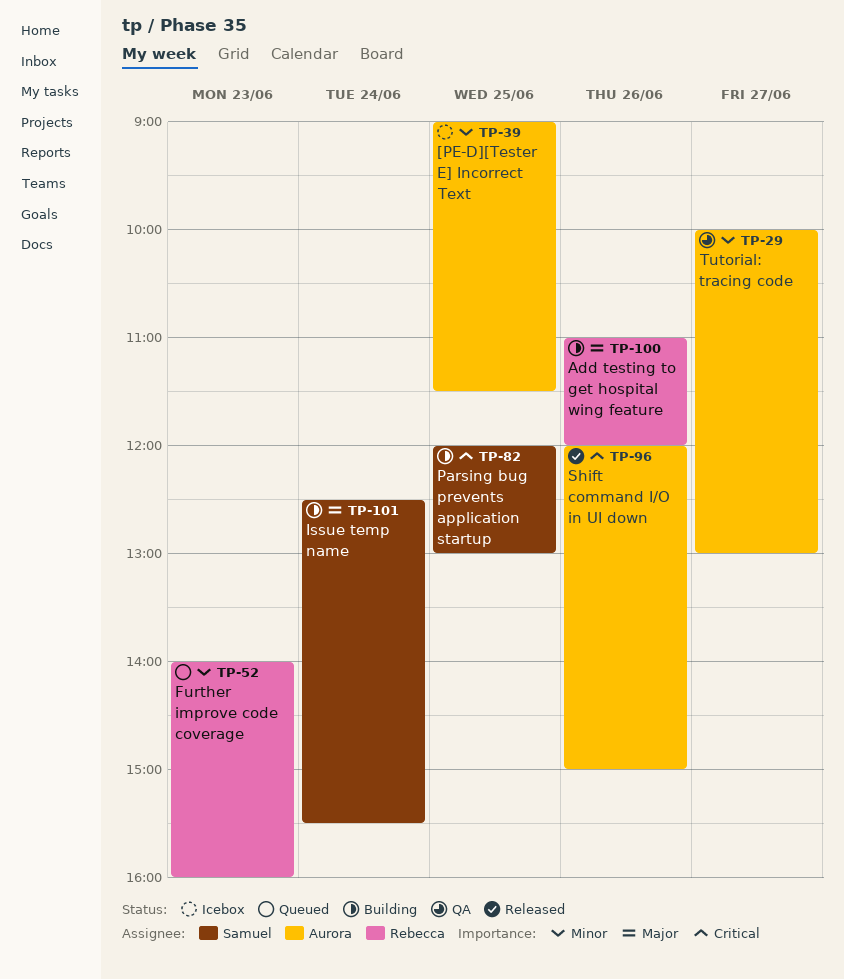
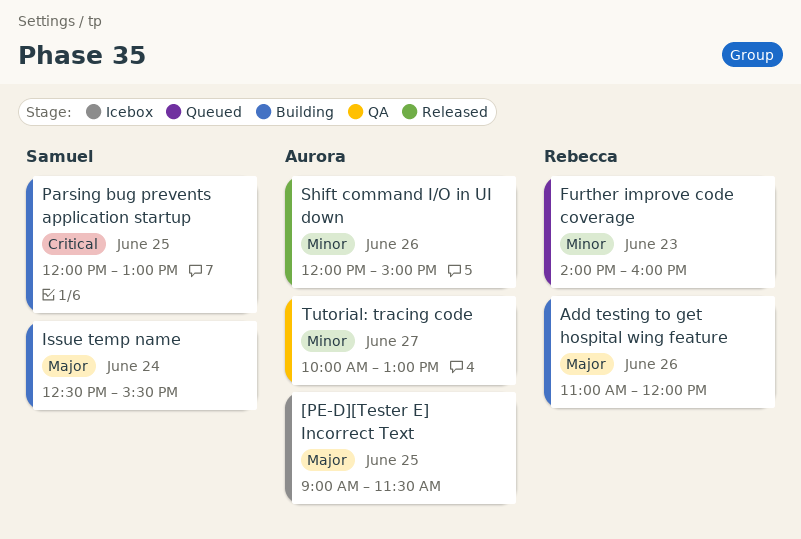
[PE-D][Tester E] Incorrect Text, priority: Minor -> Major
Shift command I/O in UI down, priority: Critical -> Minor

